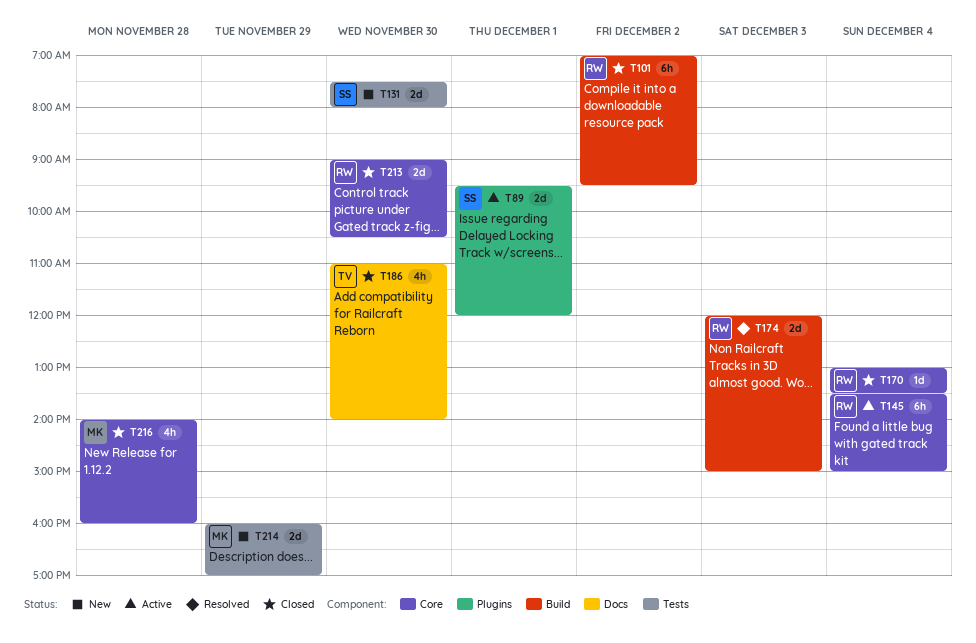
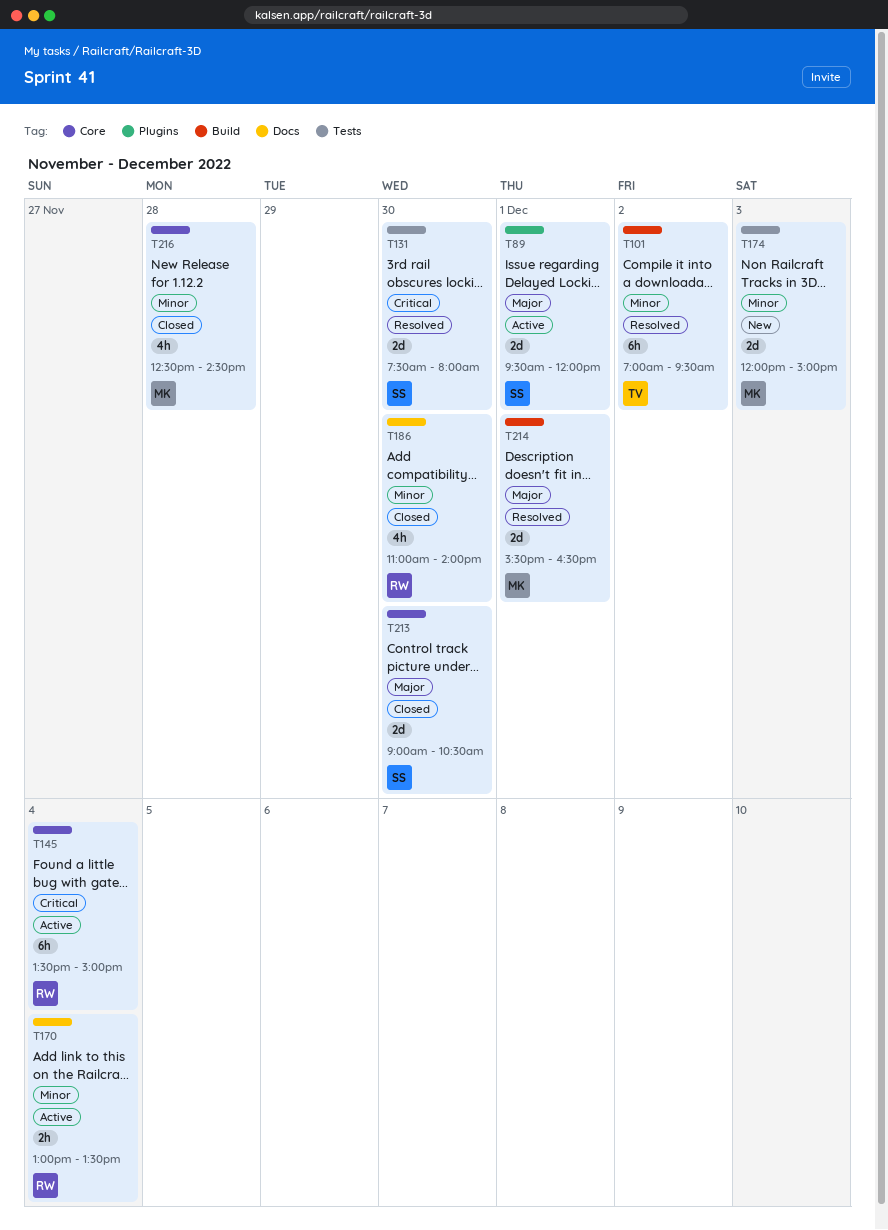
T101, status: Closed -> Resolved
T101, owner: RW -> TV
T131, status: New -> Resolved
T170, status: Closed -> Active
T170, label: Core -> Docs
T170, estimate: 1d -> 2h
T174, status: Resolved -> New
T174, owner: RW -> MK
T174, label: Build -> Tests
T186, owner: TV -> RW
T213, owner: RW -> SS
T214, status: New -> Resolved
T214, label: Tests -> Build
T214, day: Nov 29 -> Dec 1
T214, begins: 16:00 -> 15:30
T214, ends: 17:00 -> 16:30
T216, begins: 14:00 -> 12:30
T216, ends: 16:00 -> 14:30

